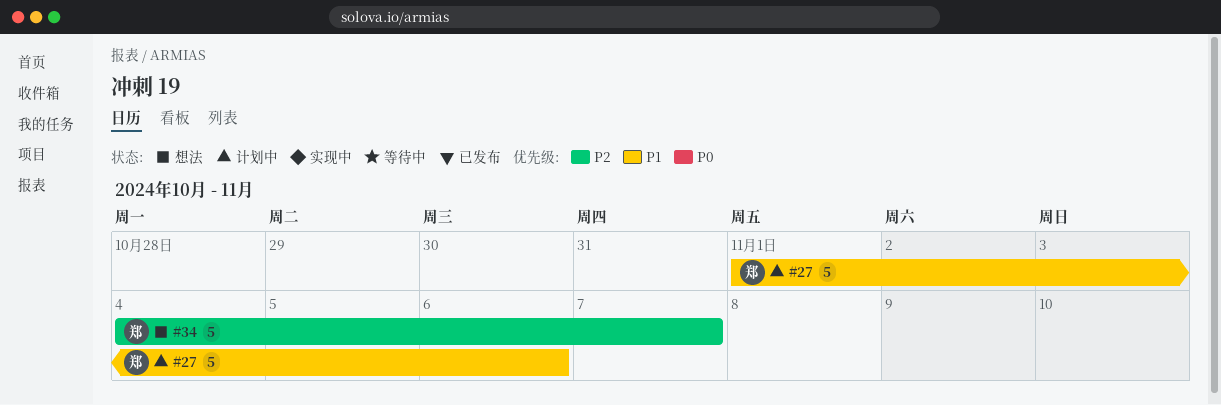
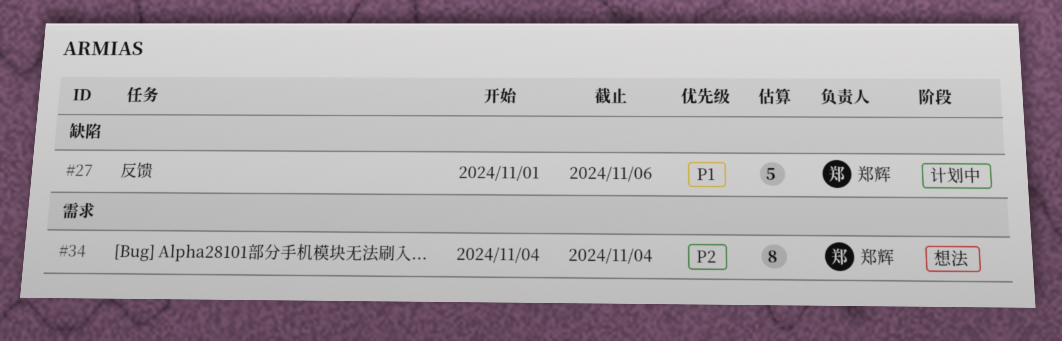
#34, estimate: 5 -> 8
#34, due: Nov 7 -> Nov 4

